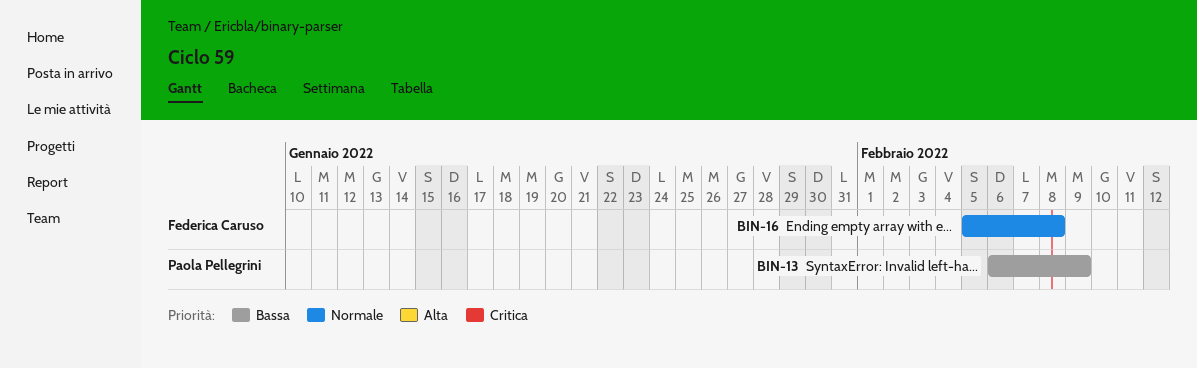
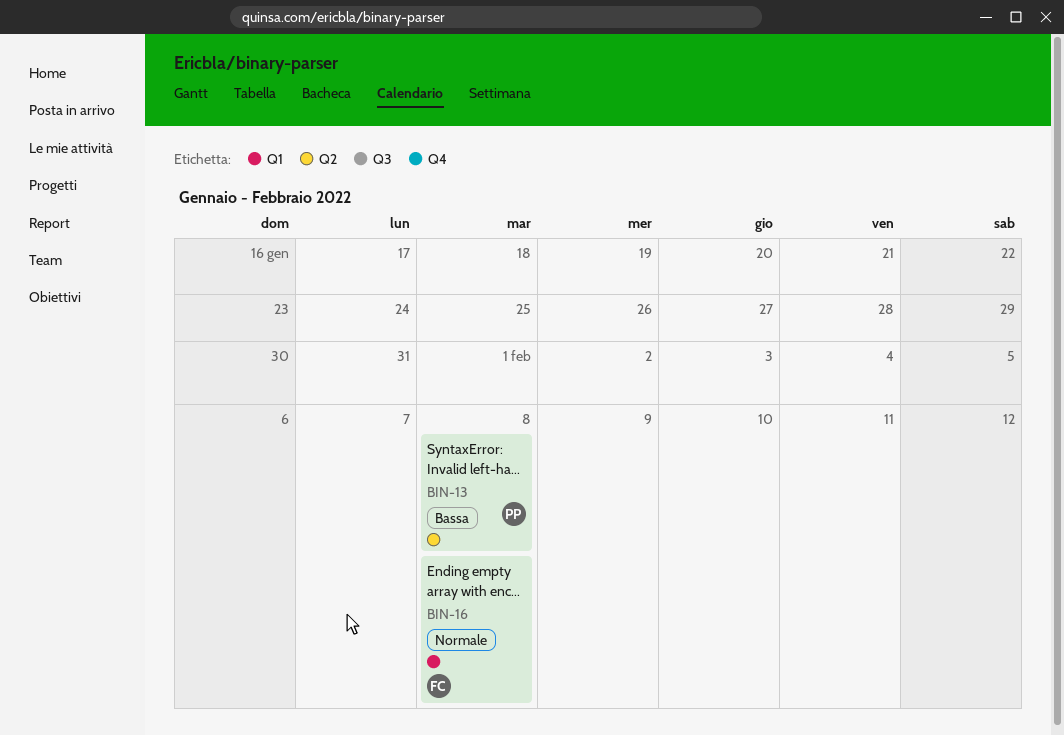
BIN-13, due: Feb 9 -> Feb 8

